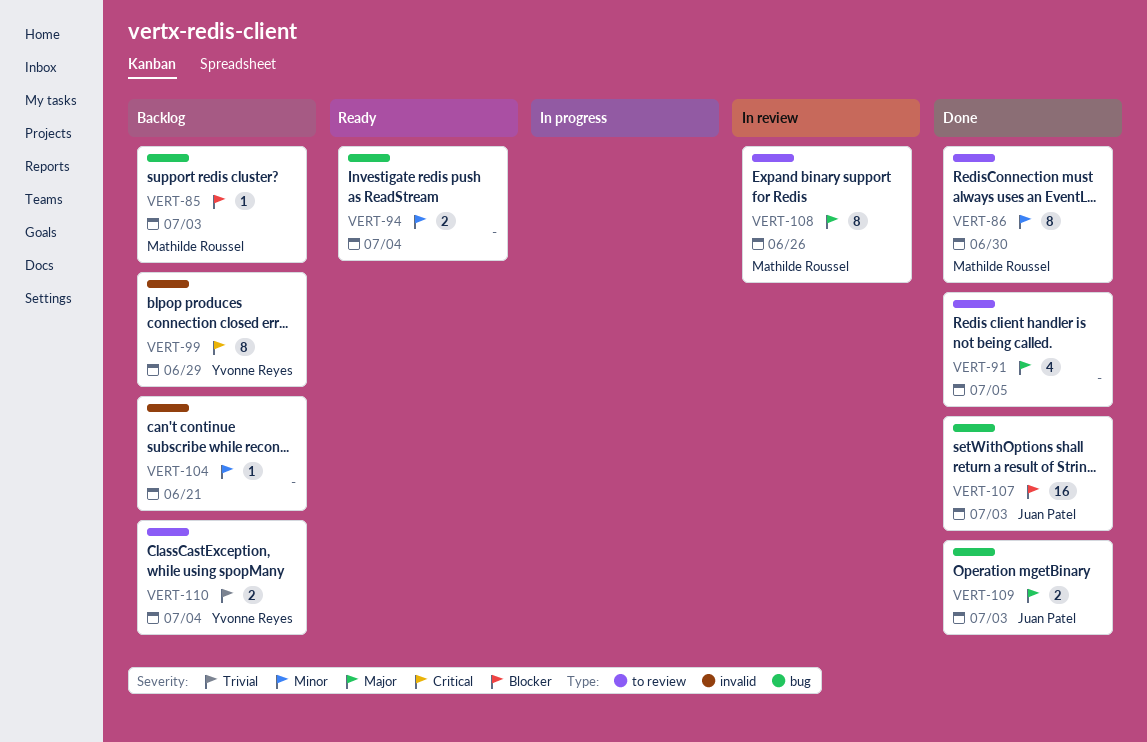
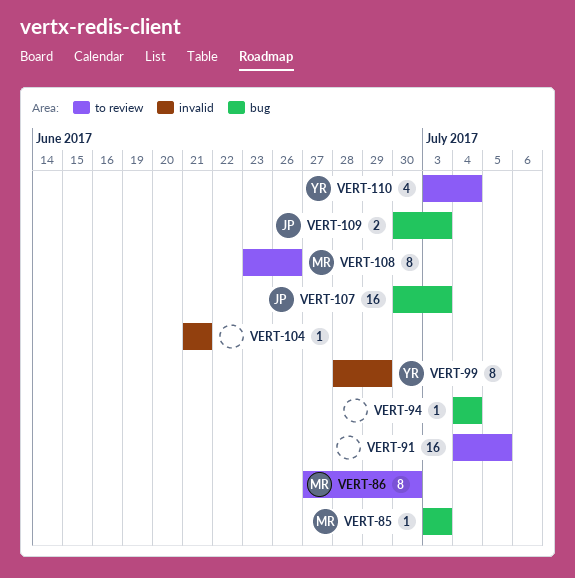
VERT-91, estimate: 4 -> 16
VERT-94, estimate: 2 -> 1
VERT-110, estimate: 2 -> 4

